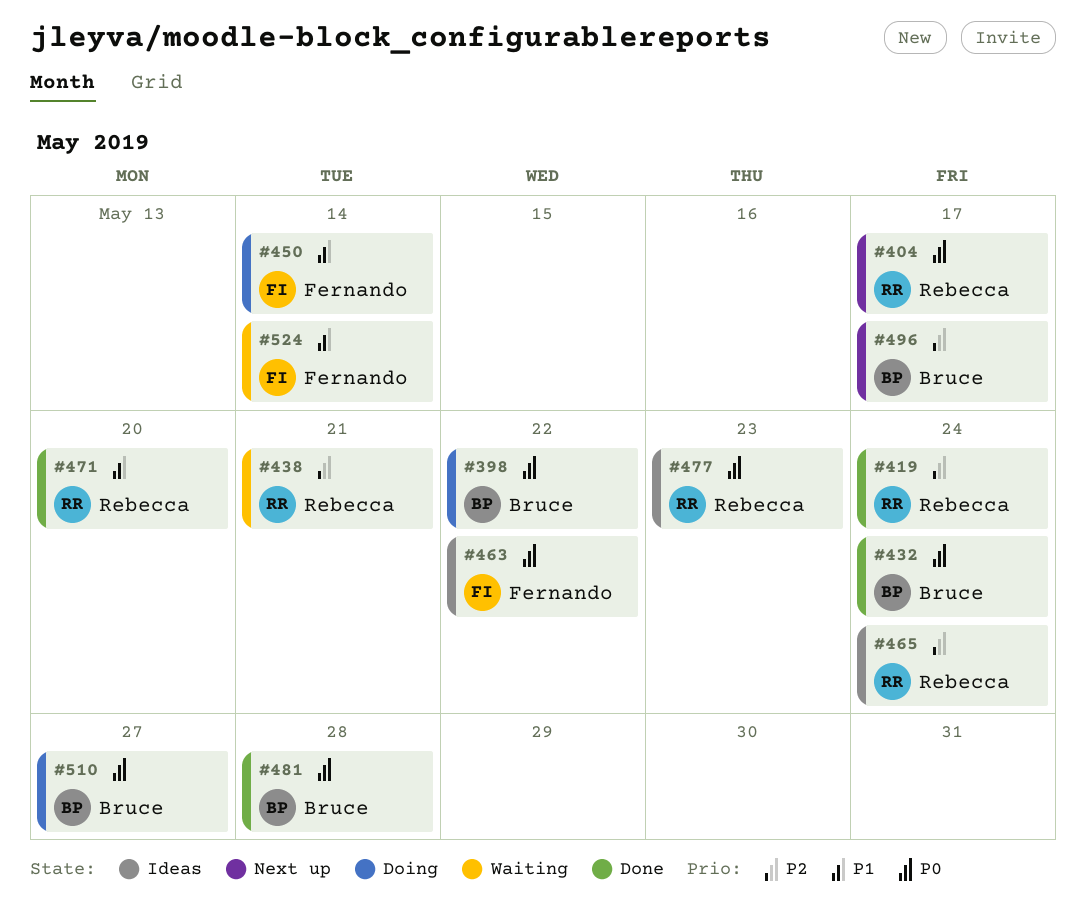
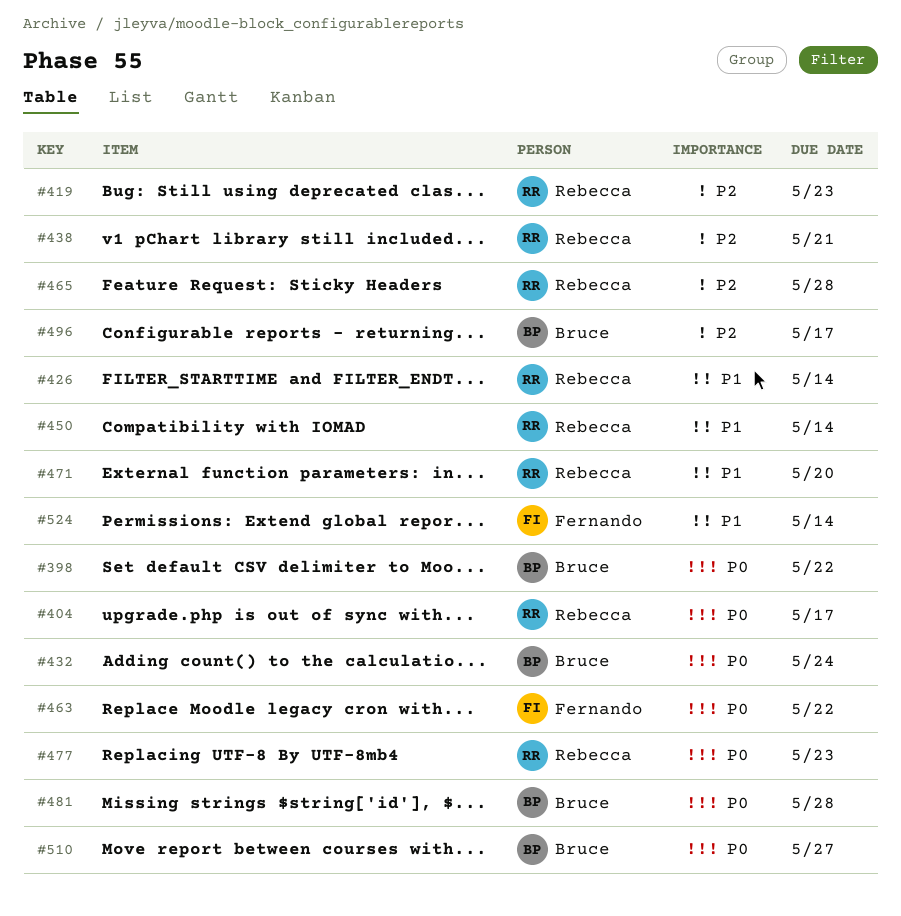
#419, due: May 24 -> May 23
#426: none -> present
#450, owner: Fernando -> Rebecca
#465, due: May 24 -> May 28

